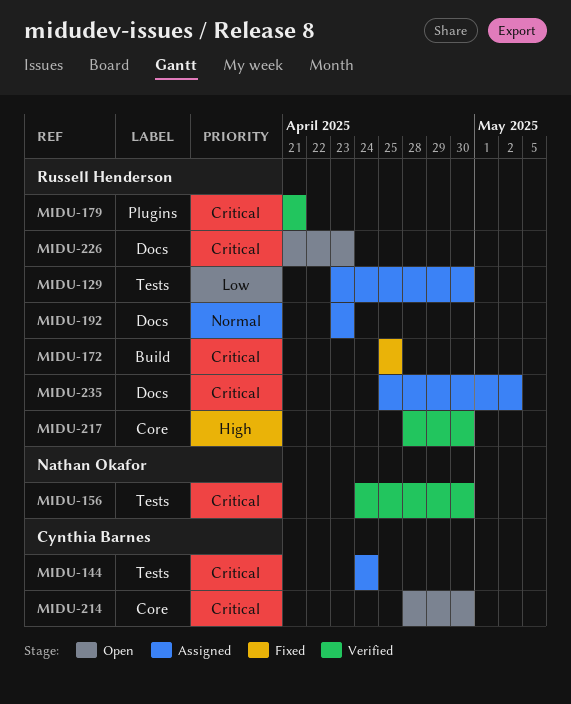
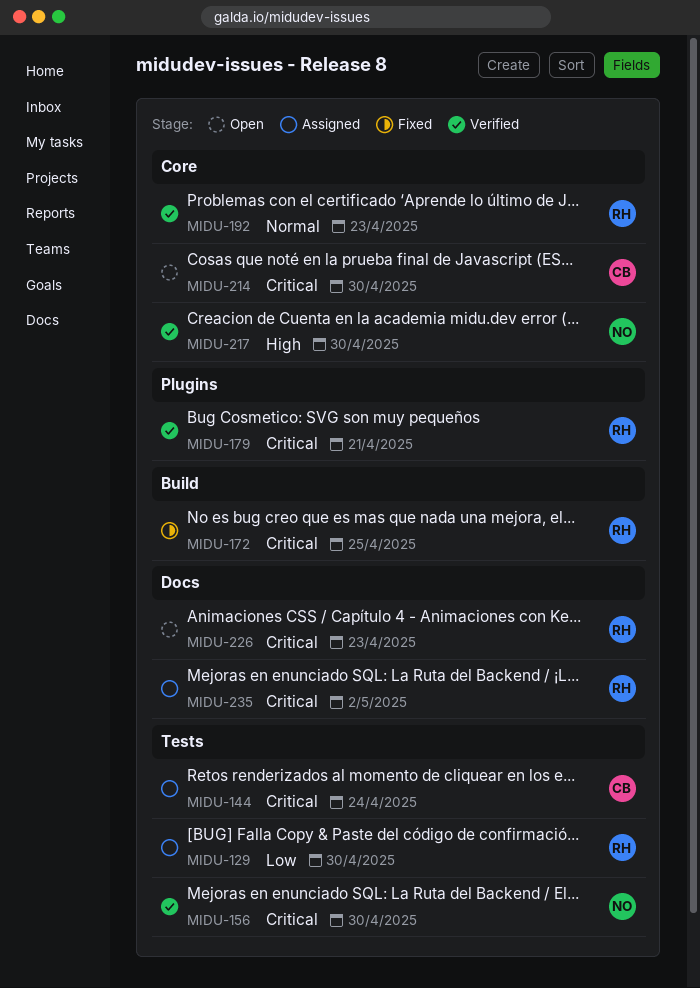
MIDU-192, status: Assigned -> Verified
MIDU-192, label: Docs -> Core
MIDU-217, owner: Russell Henderson -> Nathan Okafor

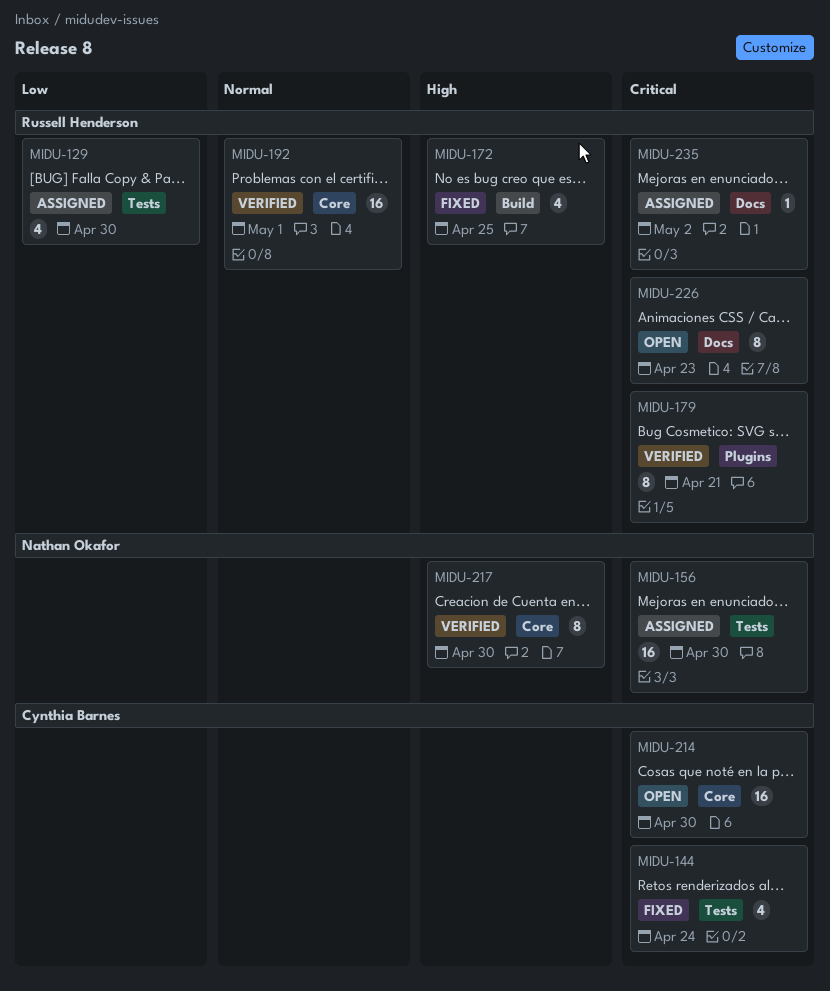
MIDU-144, status: Assigned -> Fixed
MIDU-156, status: Verified -> Assigned
MIDU-172, priority: Critical -> High
MIDU-192, due: Apr 23 -> May 1

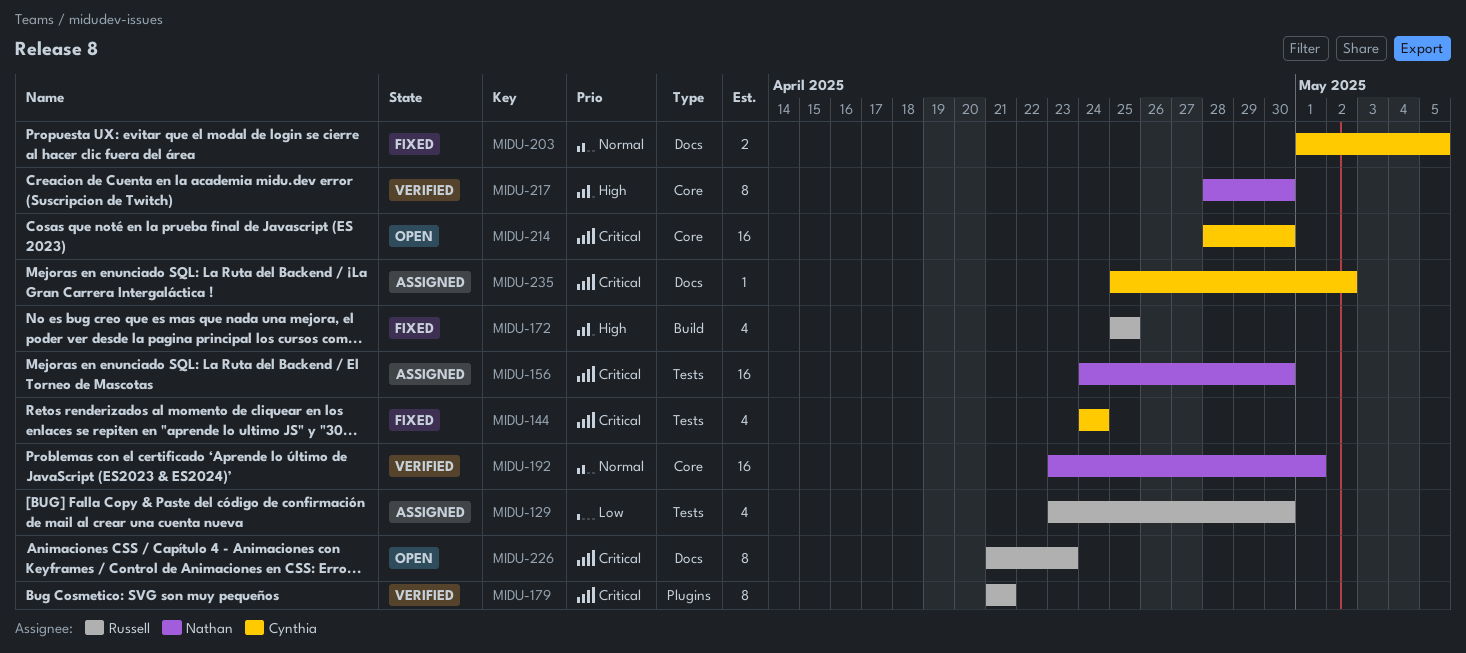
MIDU-192, owner: Russell Henderson -> Nathan Okafor
MIDU-203: none -> present
MIDU-235, owner: Russell Henderson -> Cynthia Barnes

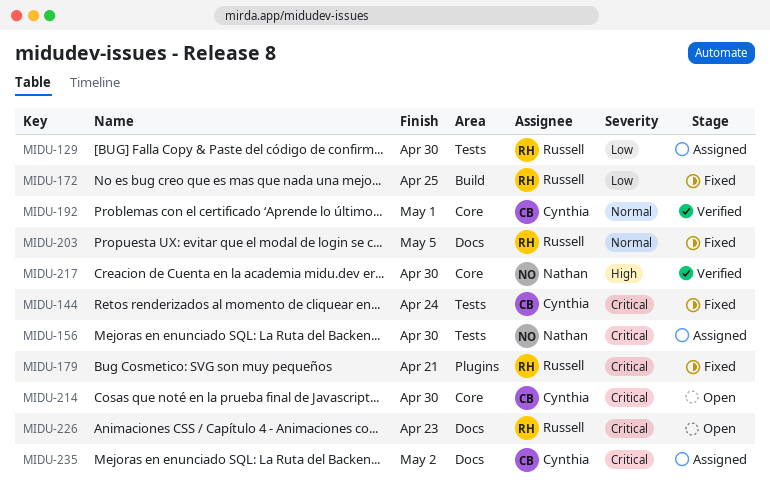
MIDU-172, priority: High -> Low
MIDU-179, status: Verified -> Fixed
MIDU-192, owner: Nathan -> Cynthia
MIDU-203, owner: Cynthia -> Russell

